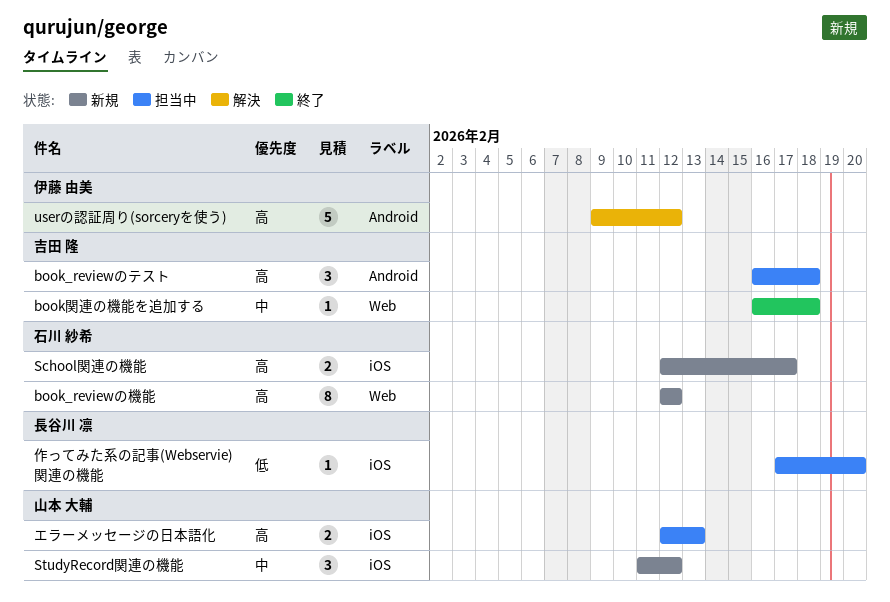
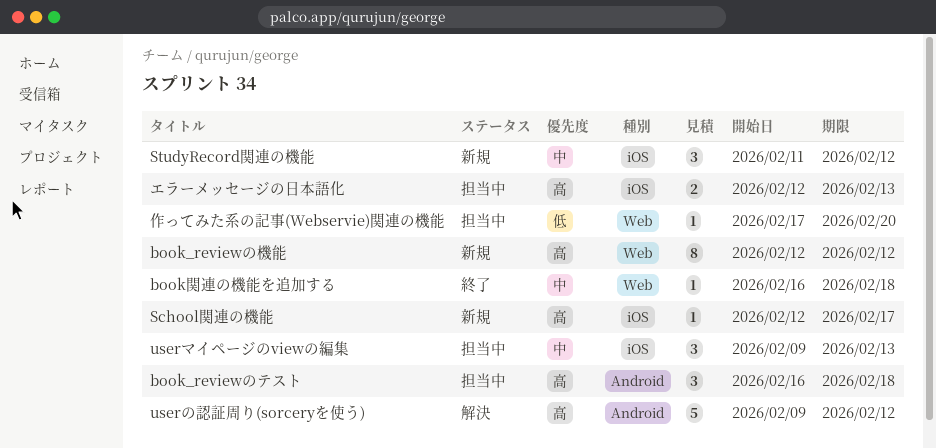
School関連の機能, estimate: 2 -> 1
userマイページのviewの編集: none -> present
作ってみた系の記事(Webservie)関連の機能, label: iOS -> Web

